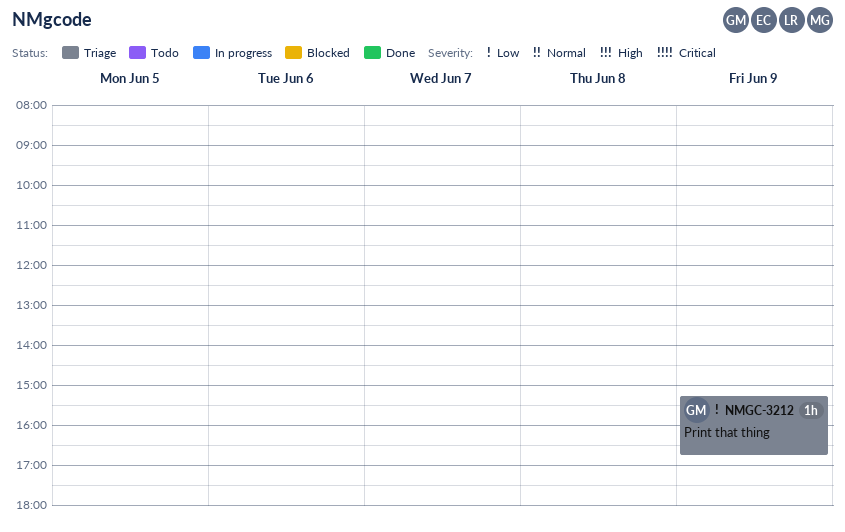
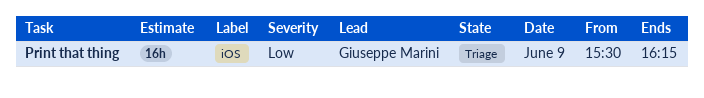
Print that thing, estimate: 1h -> 16h
Print that thing, begins: 15:15 -> 15:30
Print that thing, ends: 16:45 -> 16:15

